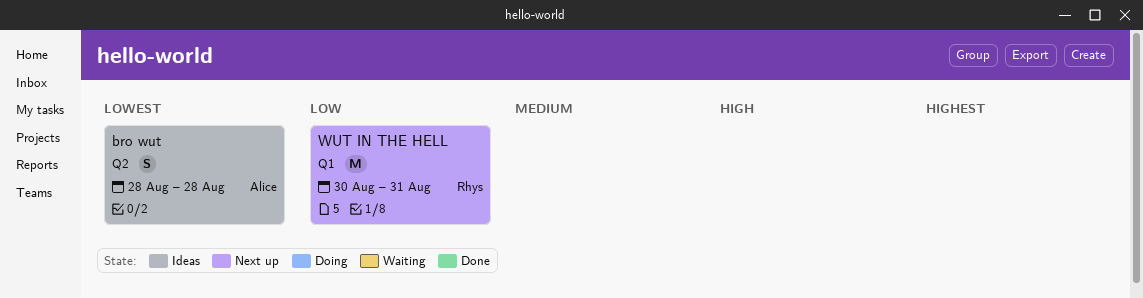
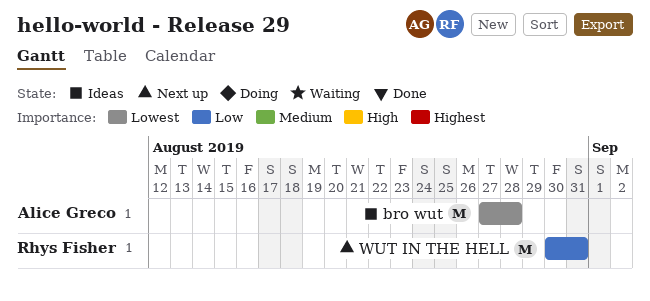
bro wut, estimate: S -> M
bro wut, start: Aug 28 -> Aug 27

